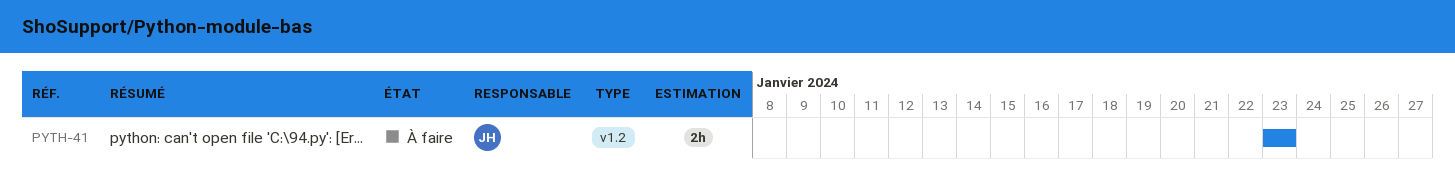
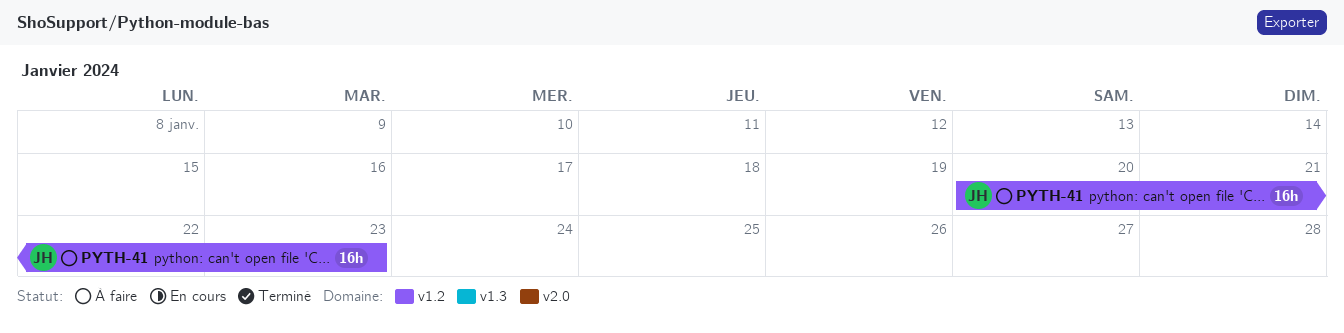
PYTH-41, estimate: 2h -> 16h
PYTH-41, start: Jan 23 -> Jan 20

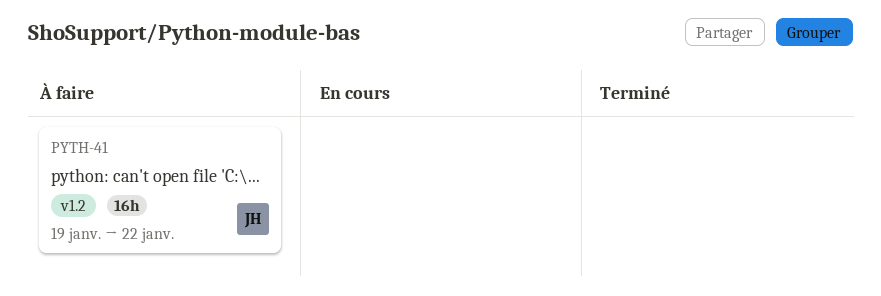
PYTH-41, start: Jan 20 -> Jan 19
PYTH-41, due: Jan 23 -> Jan 22

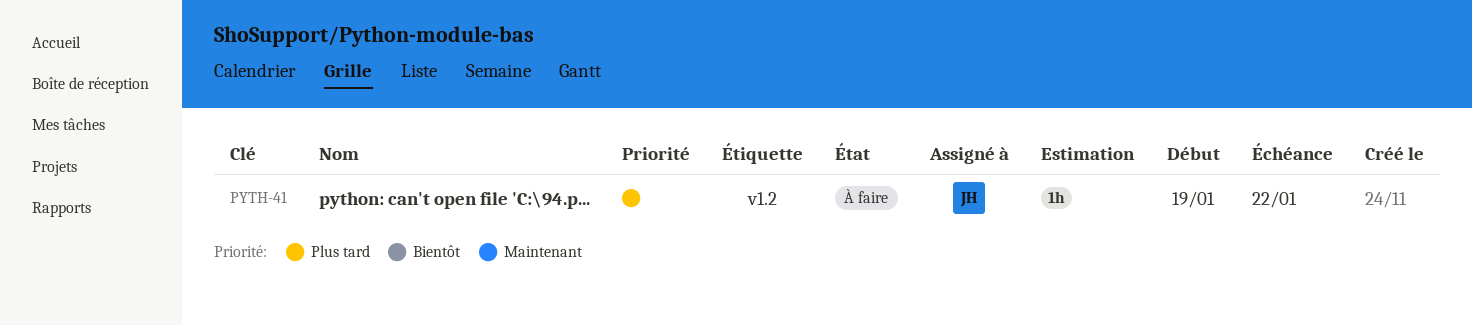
PYTH-41, estimate: 16h -> 1h

